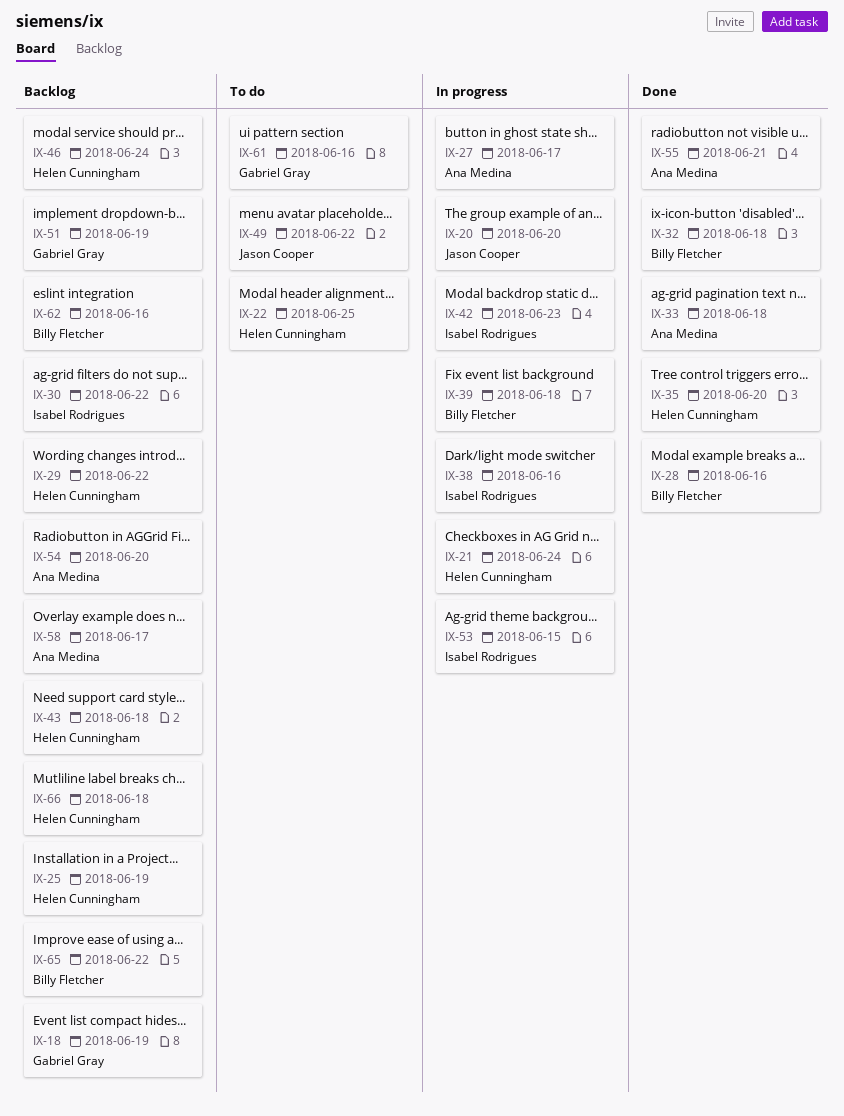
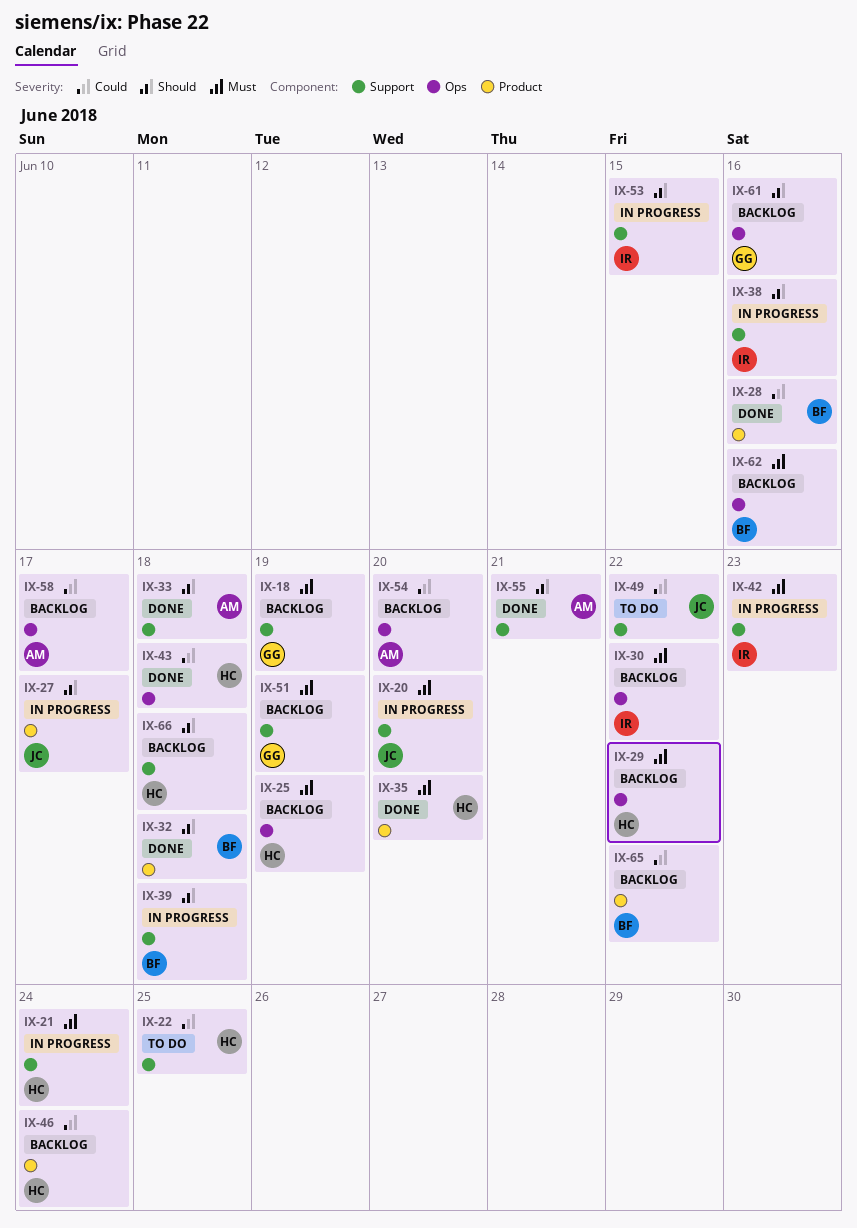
IX-27, owner: Ana Medina -> Jason Cooper
IX-43, status: Backlog -> Done
IX-61, status: To do -> Backlog

